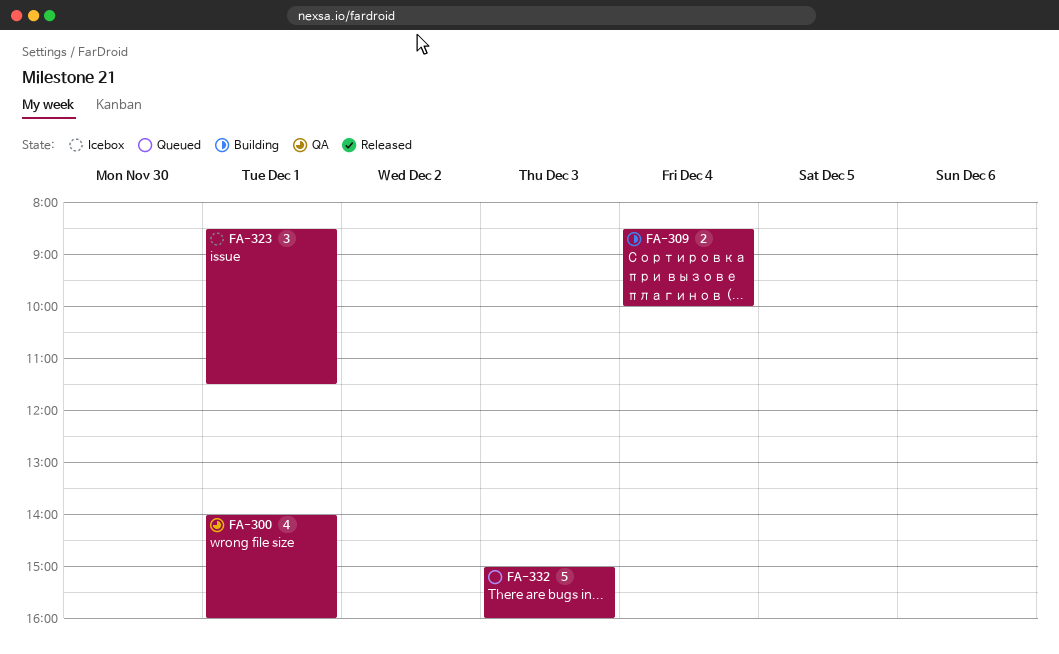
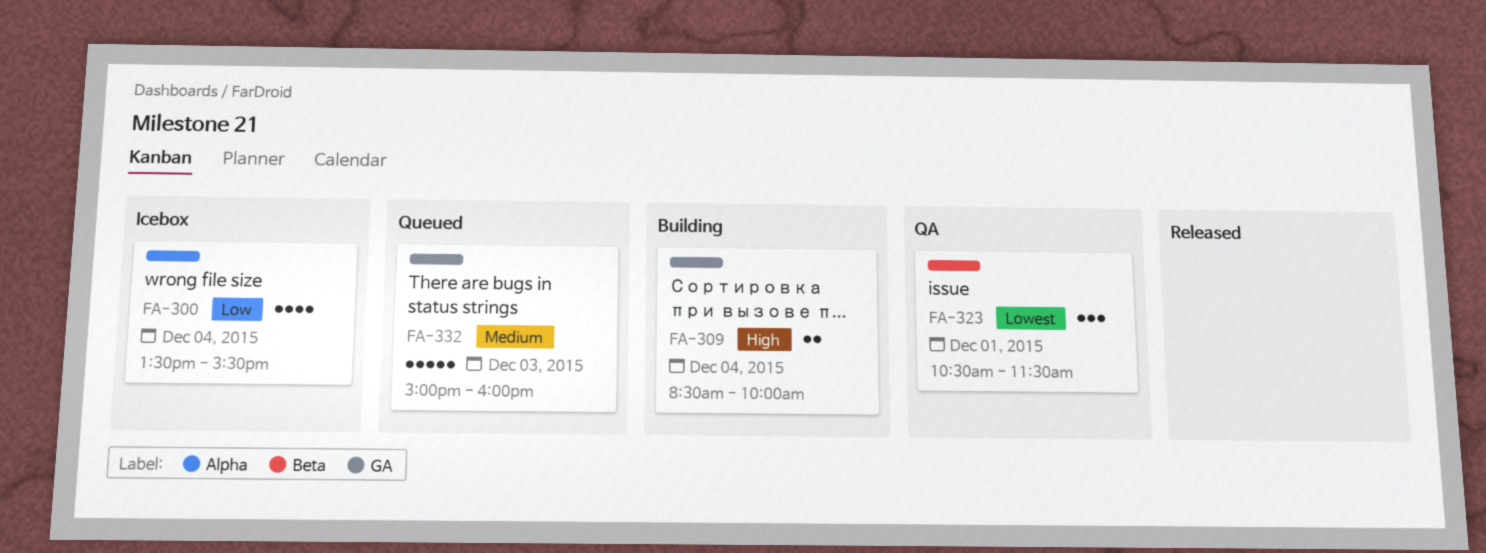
FA-300, status: QA -> Icebox
FA-300, day: Dec 1 -> Dec 4
FA-300, begins: 14:00 -> 13:30
FA-300, ends: 16:00 -> 15:30
FA-323, status: Icebox -> QA
FA-323, begins: 08:30 -> 10:30

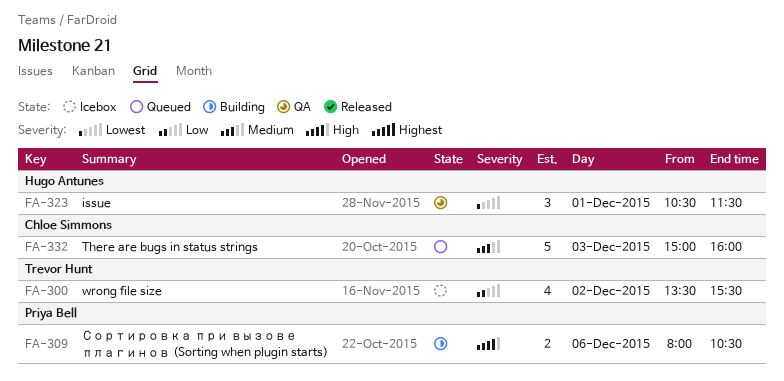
FA-300, day: Dec 4 -> Dec 2
FA-309, day: Dec 4 -> Dec 6
FA-309, begins: 08:30 -> 08:00
FA-309, ends: 10:00 -> 10:30

